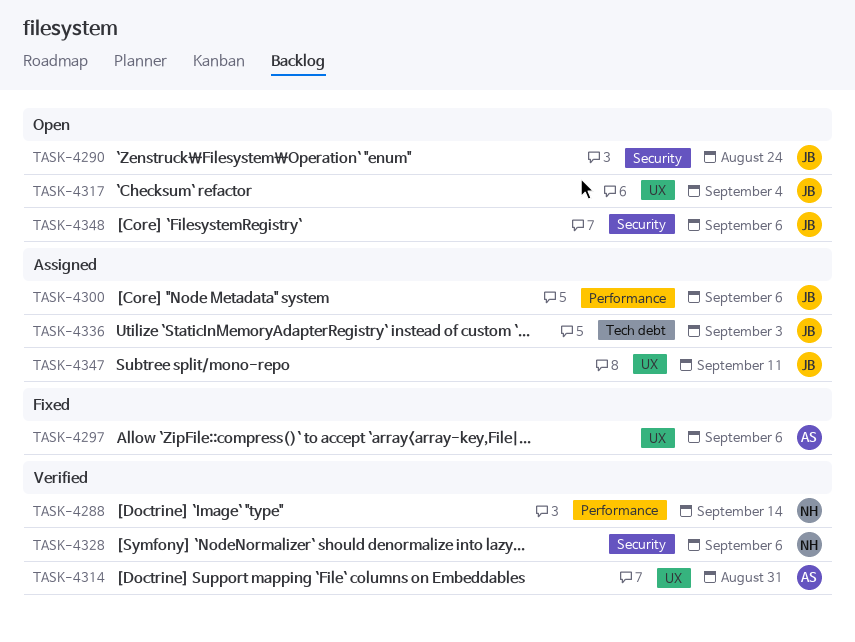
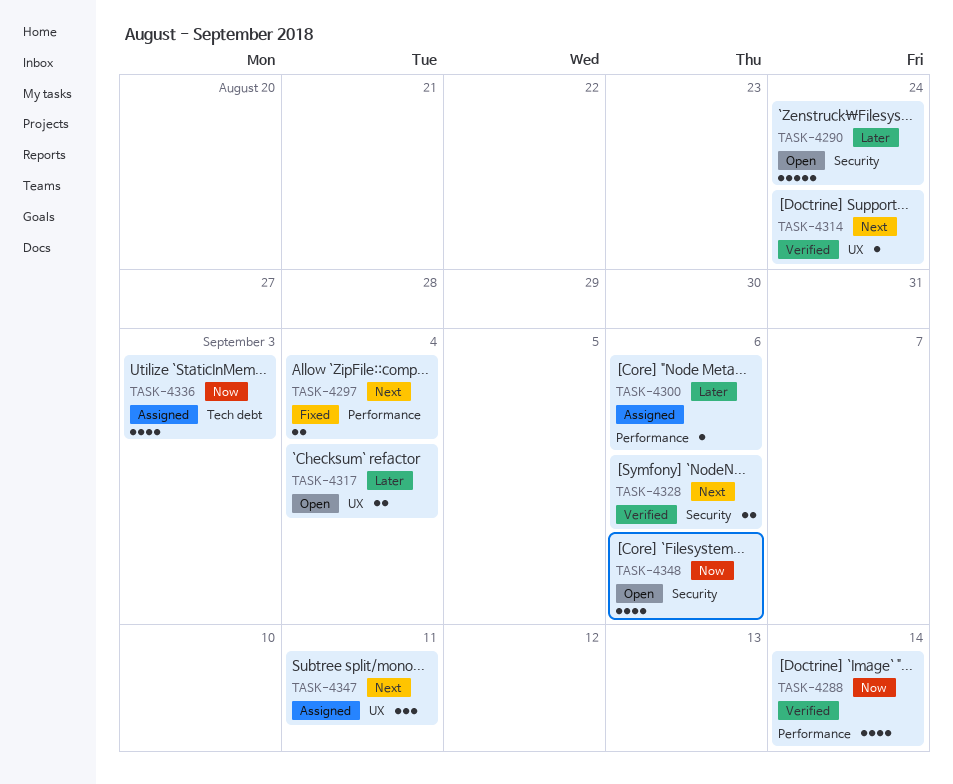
TASK-4297, label: UX -> Performance
TASK-4297, due: Sep 6 -> Sep 4
TASK-4314, due: Aug 31 -> Aug 24

